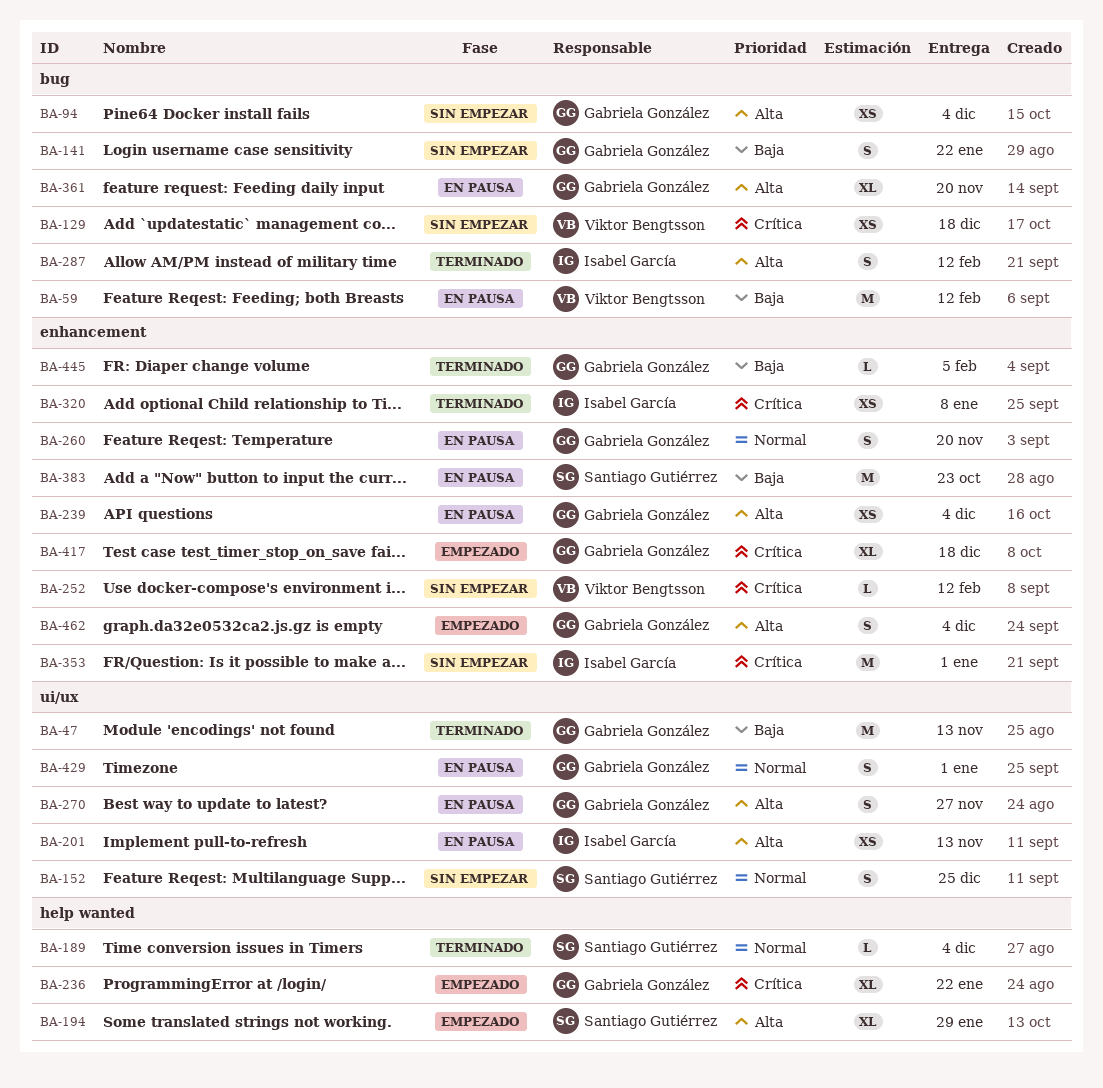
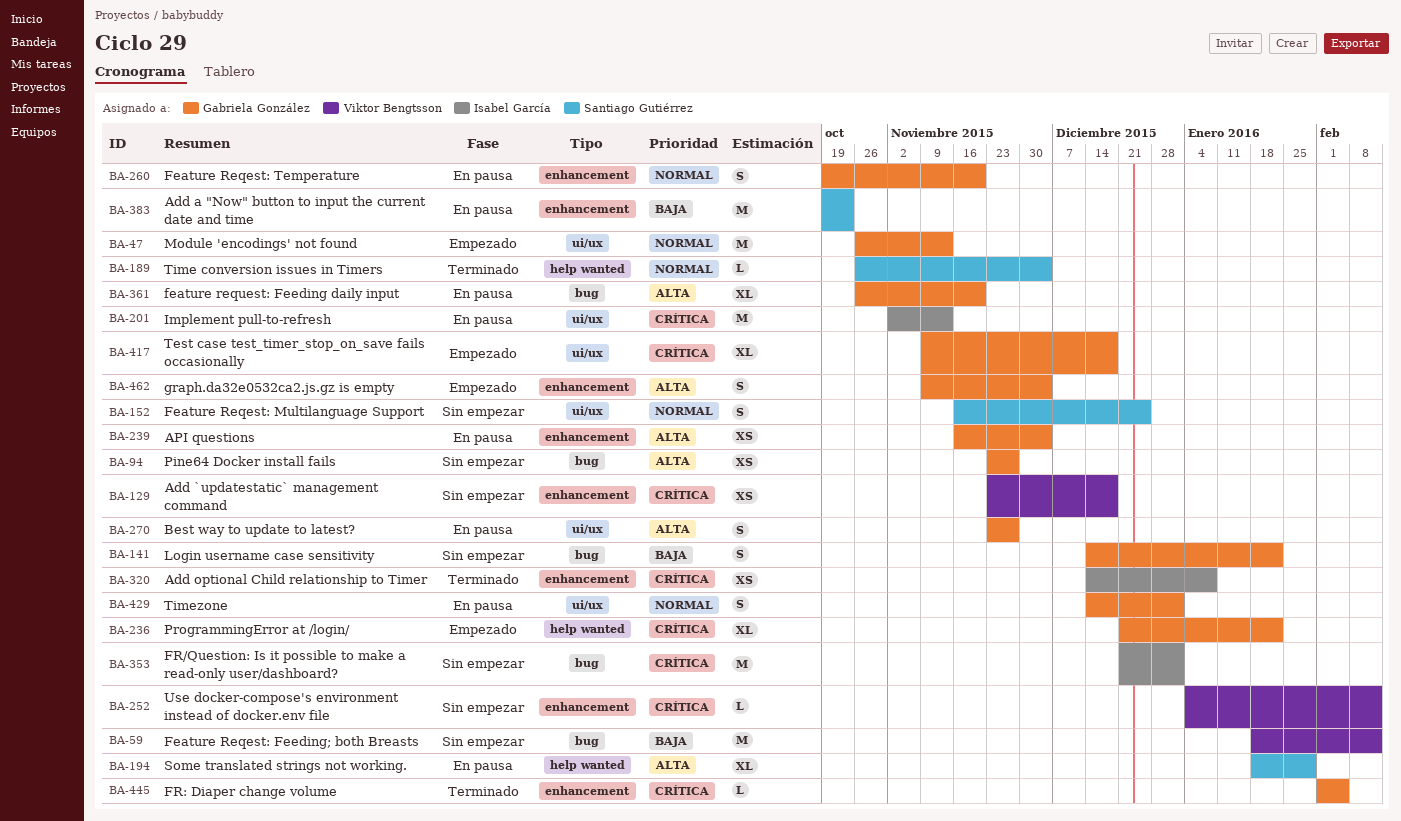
BA-47, status: Terminado -> Empezado
BA-47, priority: Baja -> Normal
BA-59, status: En pausa -> Sin empezar
BA-94, due: Dec 4 -> Nov 27
BA-129, label: bug -> enhancement
BA-194, status: Empezado -> En pausa
BA-201, priority: Alta -> Crítica
BA-201, estimate: XS -> M
BA-287: present -> none
BA-353, label: enhancement -> bug
BA-417, label: enhancement -> ui/ux
BA-445, priority: Baja -> Crítica

